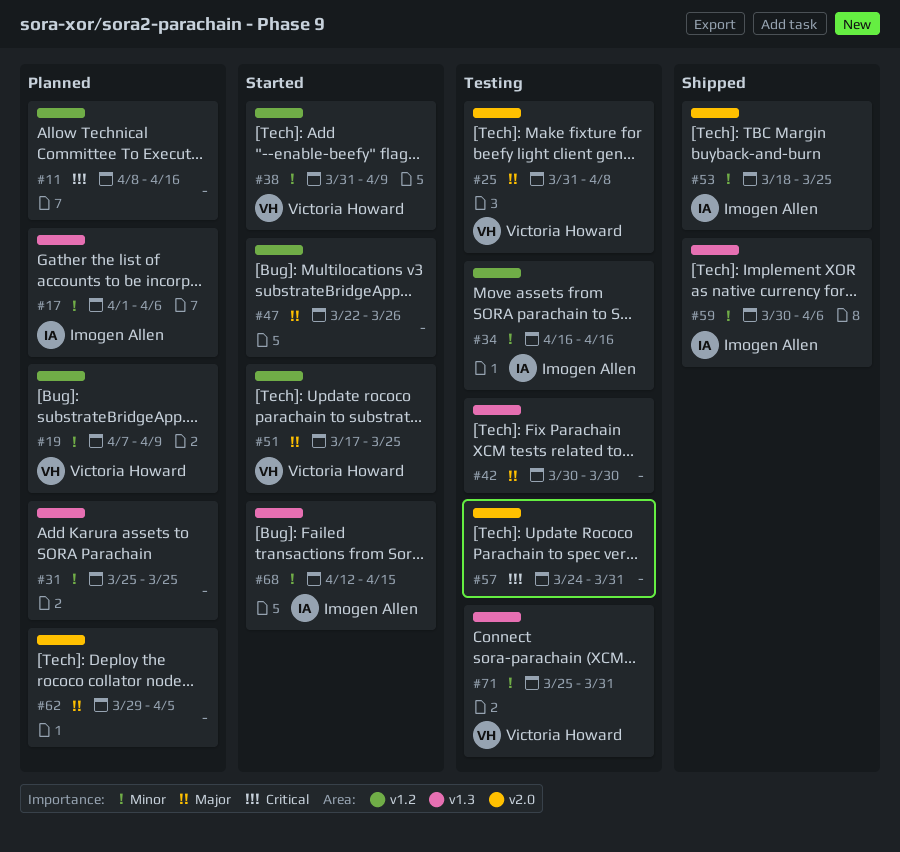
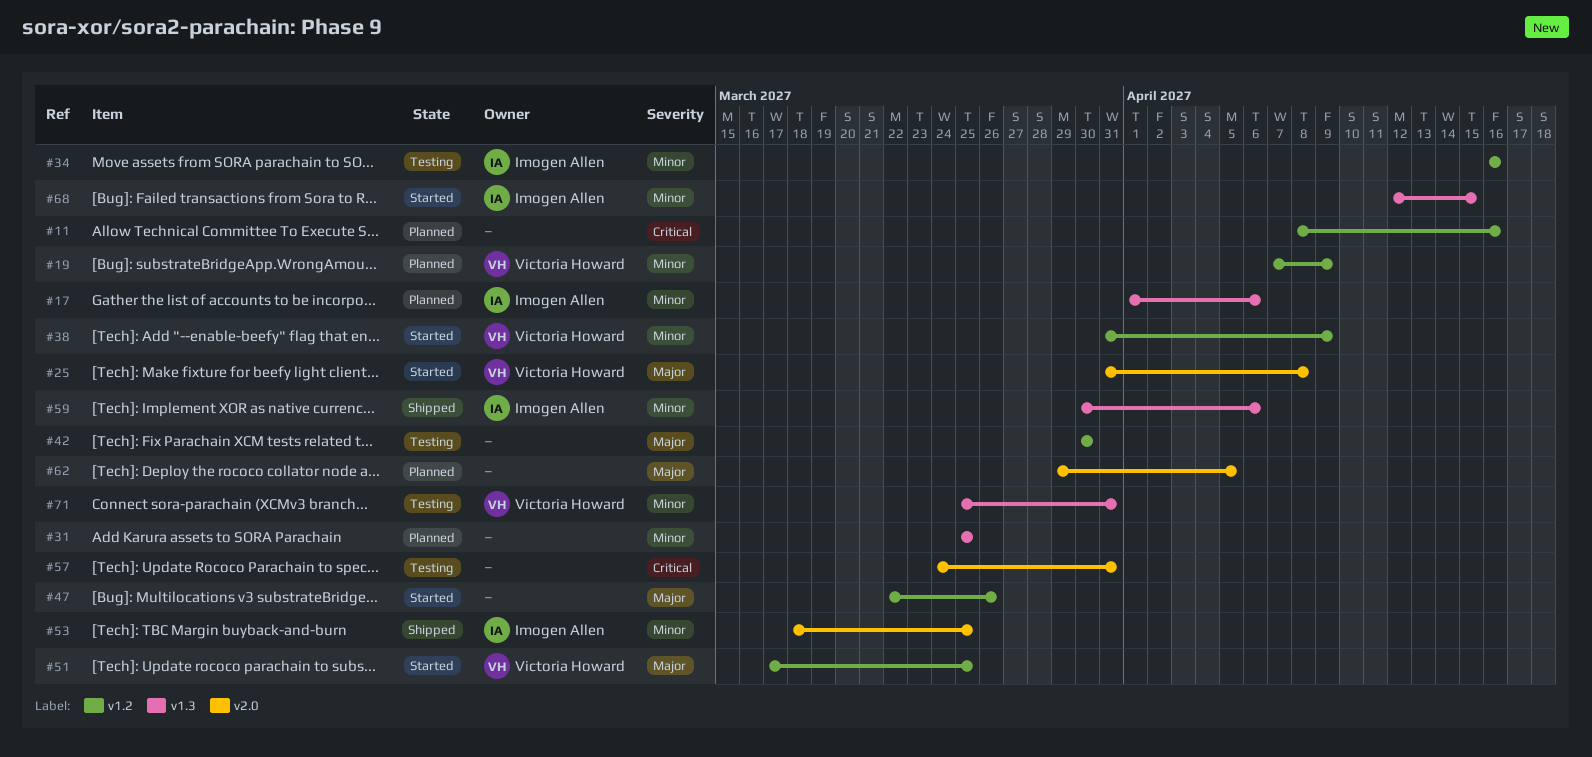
#25, status: Testing -> Started
#42, label: v1.3 -> v1.2

